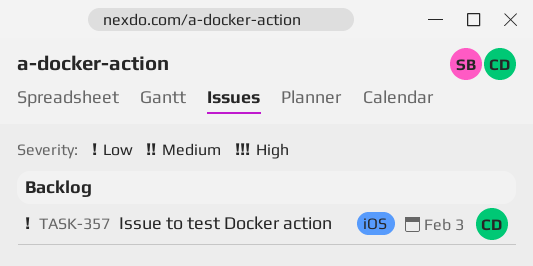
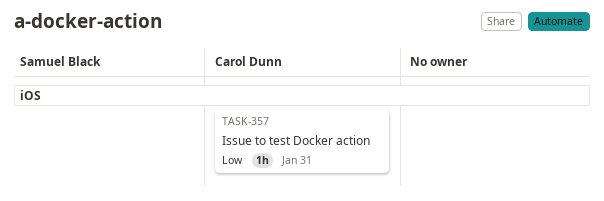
TASK-357, due: Feb 3 -> Jan 31

